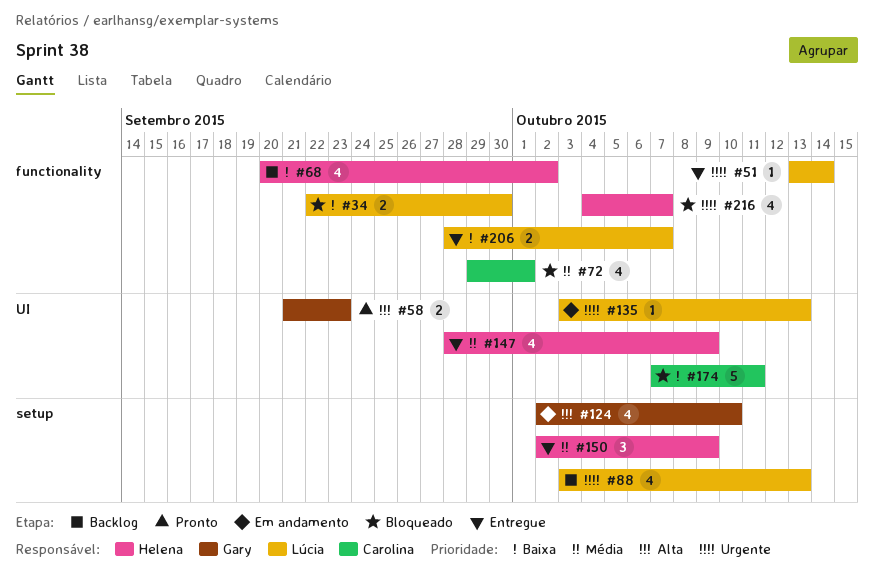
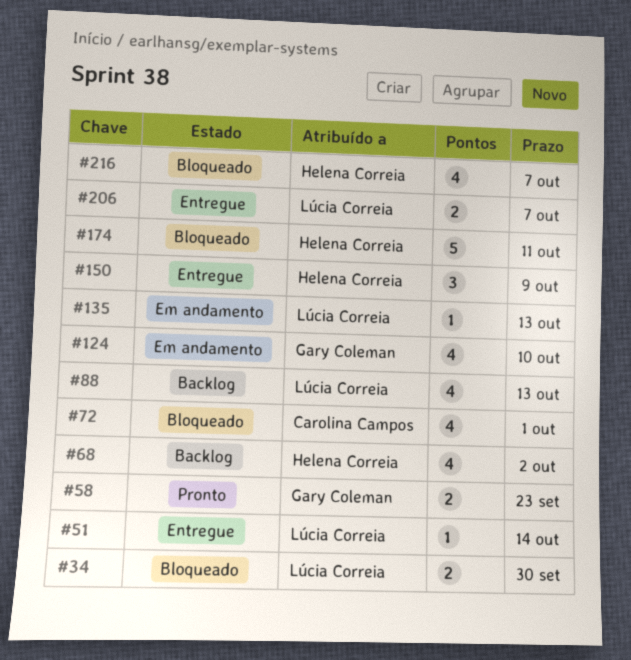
#147: present -> none
#174, owner: Carolina Campos -> Helena Correia

